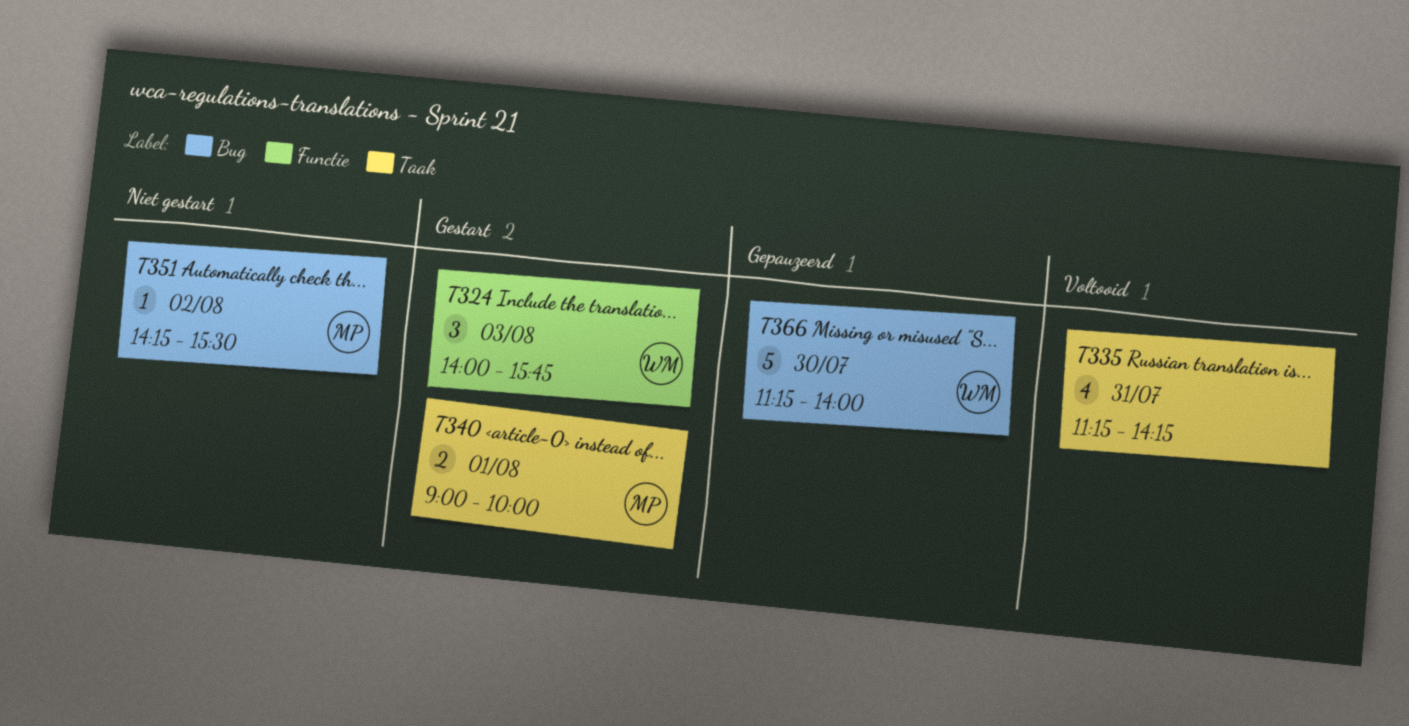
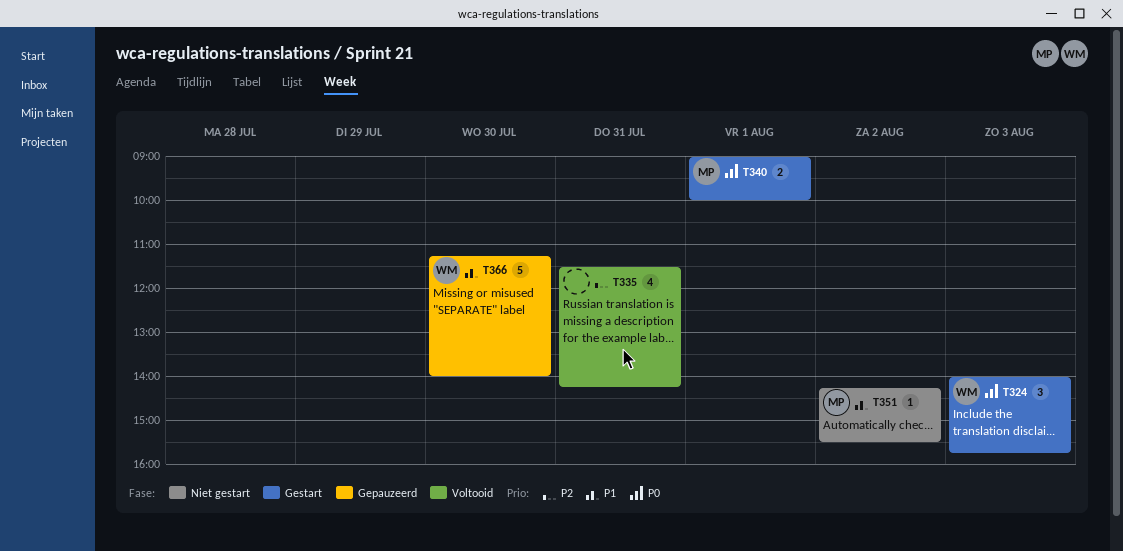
T335, begins: 11:15 -> 11:30

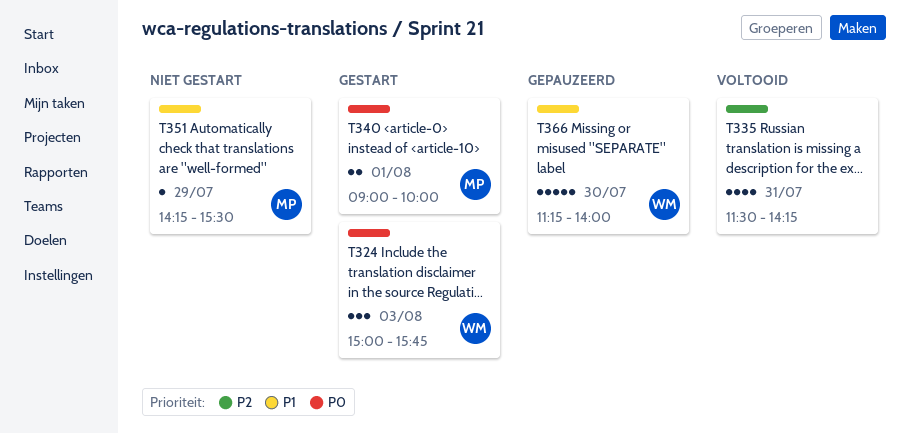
T324, begins: 14:00 -> 15:00
T351, day: Aug 2 -> Jul 29

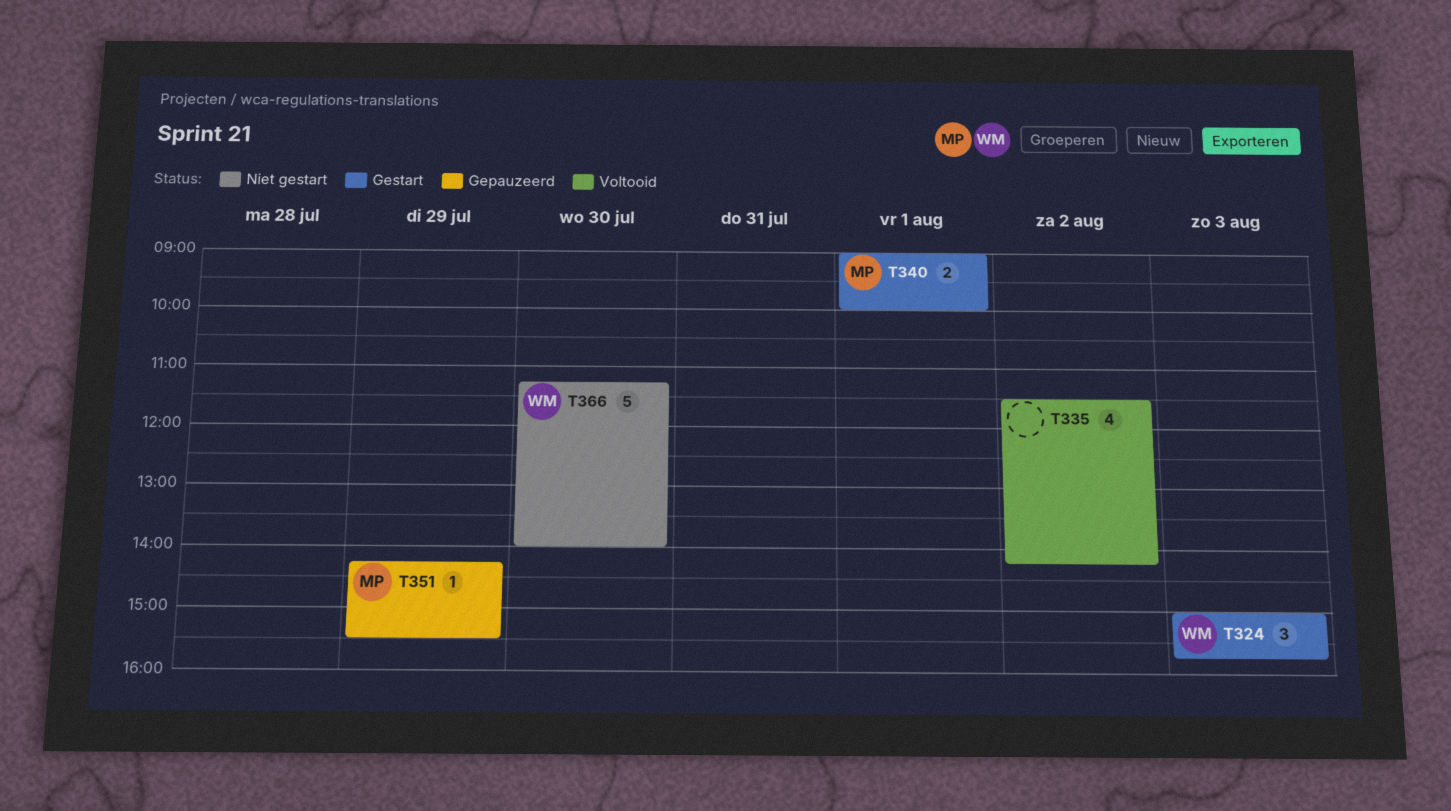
T335, day: Jul 31 -> Aug 2
T351, status: Niet gestart -> Gepauzeerd
T366, status: Gepauzeerd -> Niet gestart

